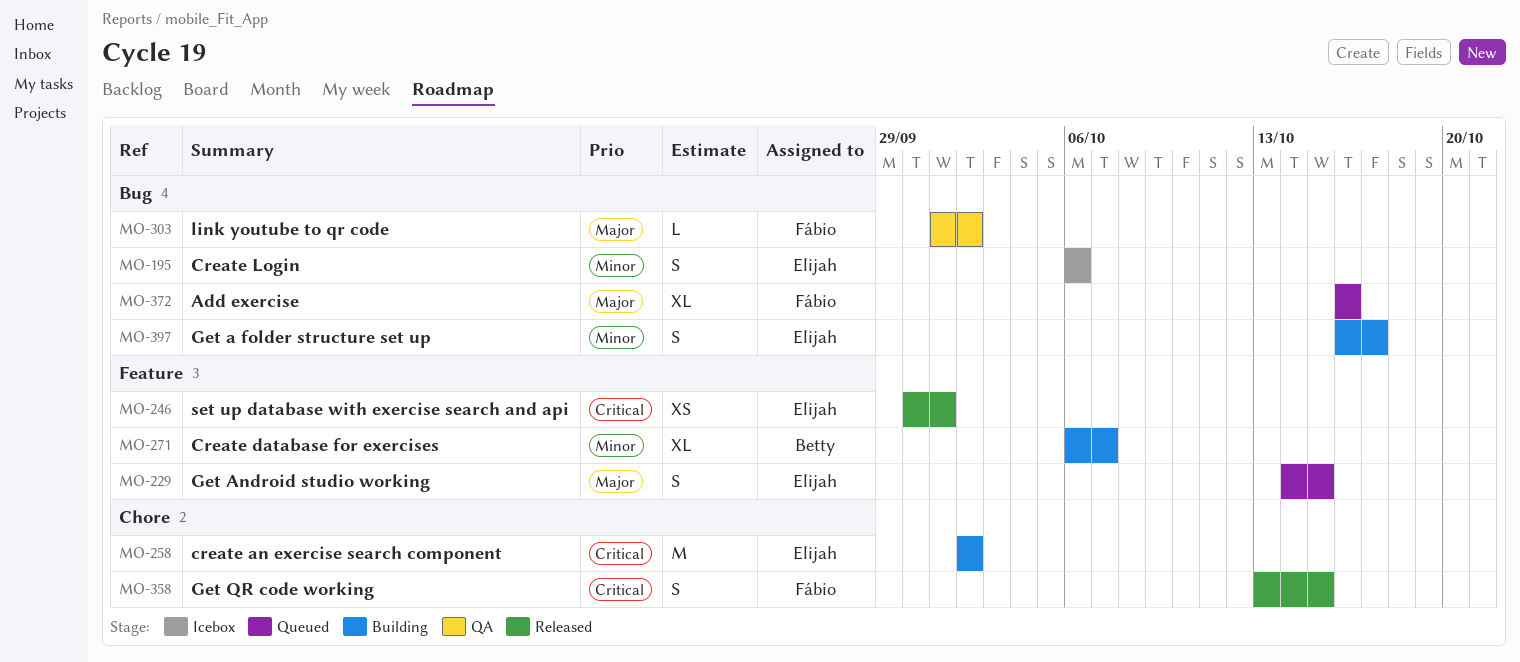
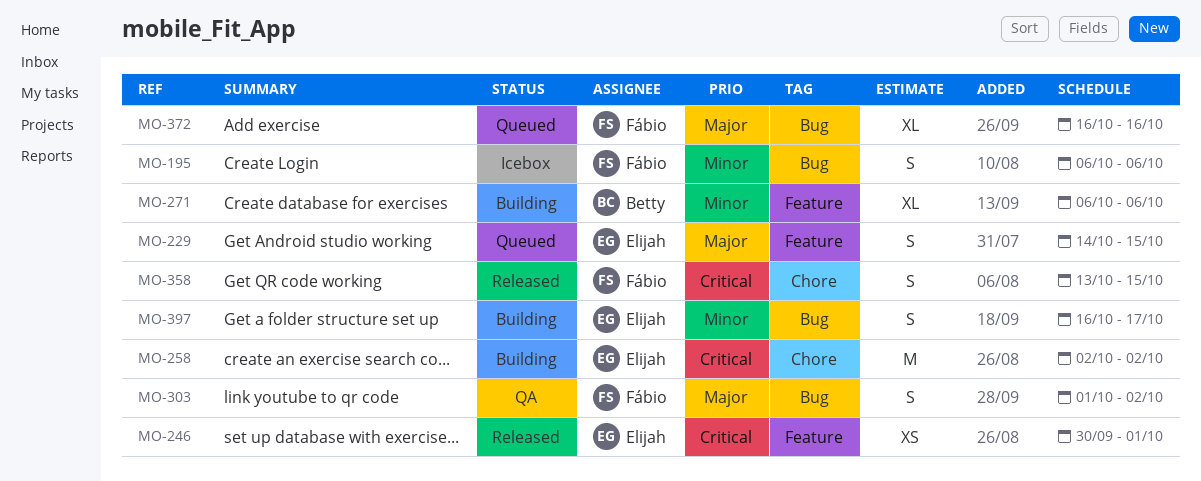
MO-195, owner: Elijah -> Fábio
MO-271, due: Oct 7 -> Oct 6
MO-303, estimate: L -> S

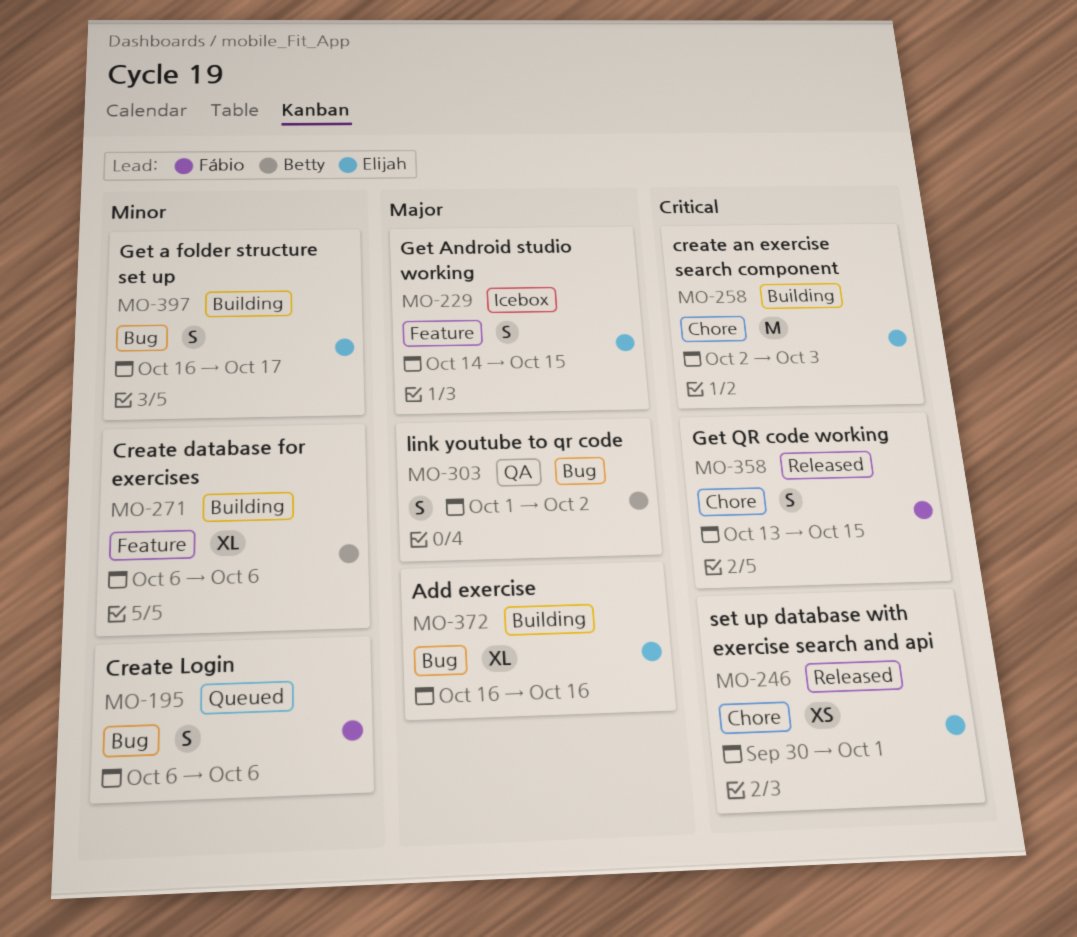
MO-195, status: Icebox -> Queued
MO-229, status: Queued -> Icebox
MO-246, label: Feature -> Chore
MO-258, due: Oct 2 -> Oct 3
MO-303, owner: Fábio -> Betty
MO-372, status: Queued -> Building
MO-372, owner: Fábio -> Elijah

